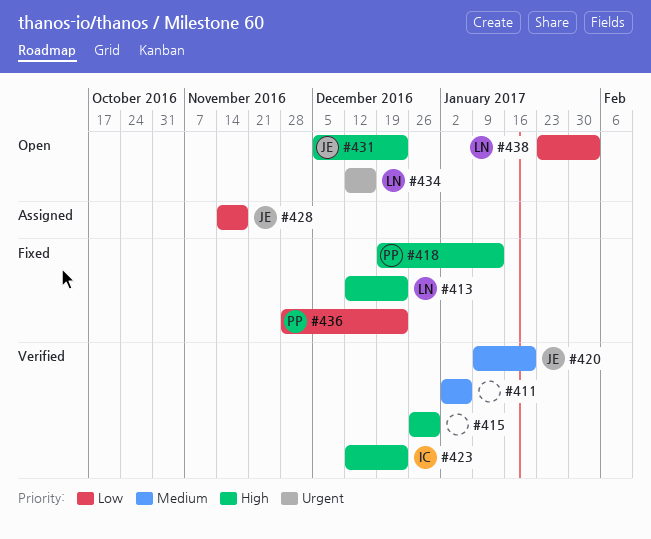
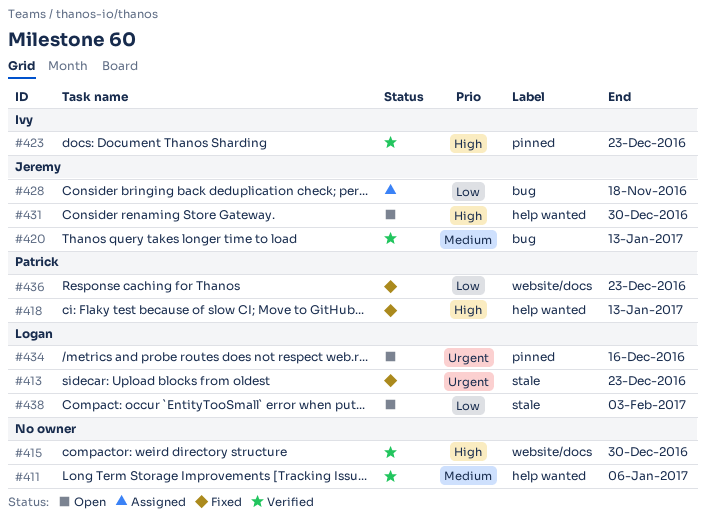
#413, priority: High -> Urgent
#420, due: Jan 20 -> Jan 13
#431, due: Dec 23 -> Dec 30

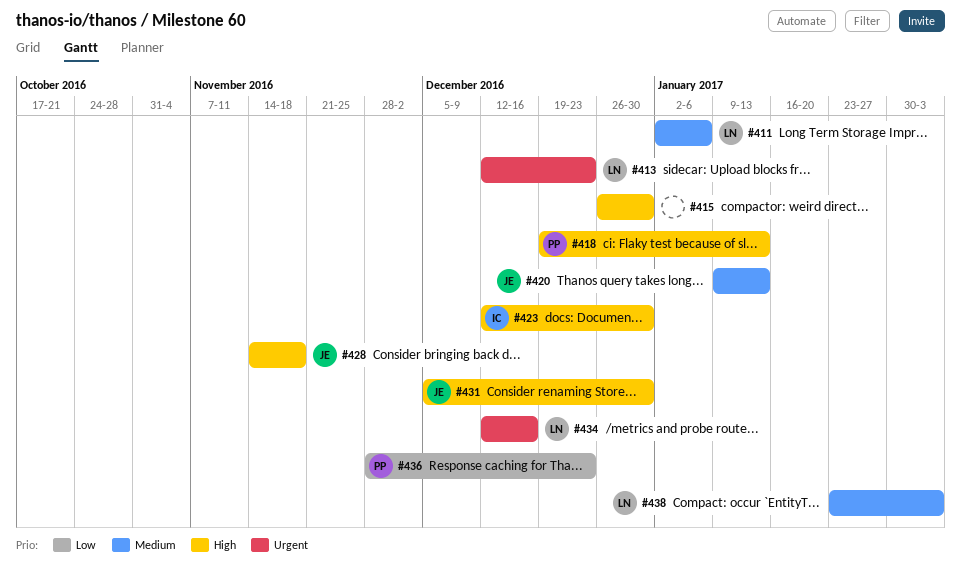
#411, owner: none -> Logan
#423, due: Dec 23 -> Dec 30
#428, priority: Low -> High
#438, priority: Low -> Medium

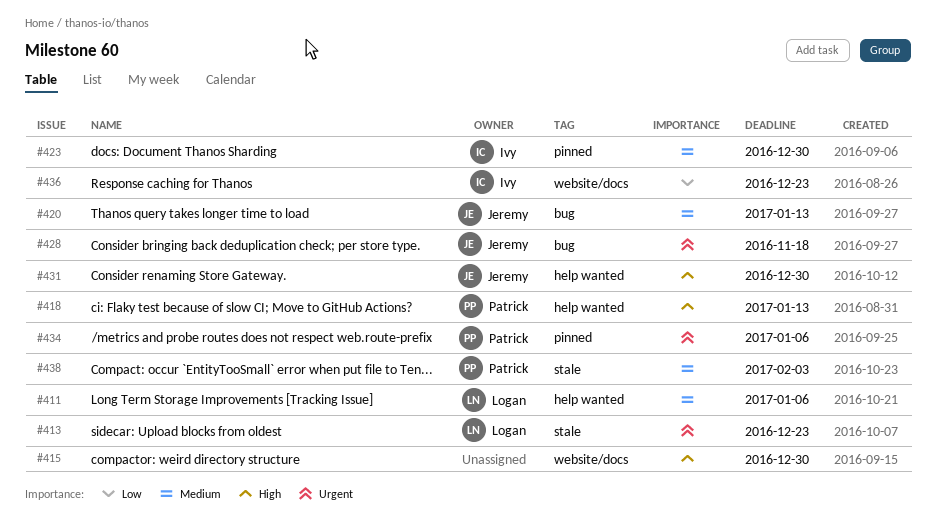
#423, priority: High -> Medium
#428, priority: High -> Urgent
#434, owner: Logan -> Patrick
#434, due: Dec 16 -> Jan 6
#436, owner: Patrick -> Ivy
#438, owner: Logan -> Patrick

